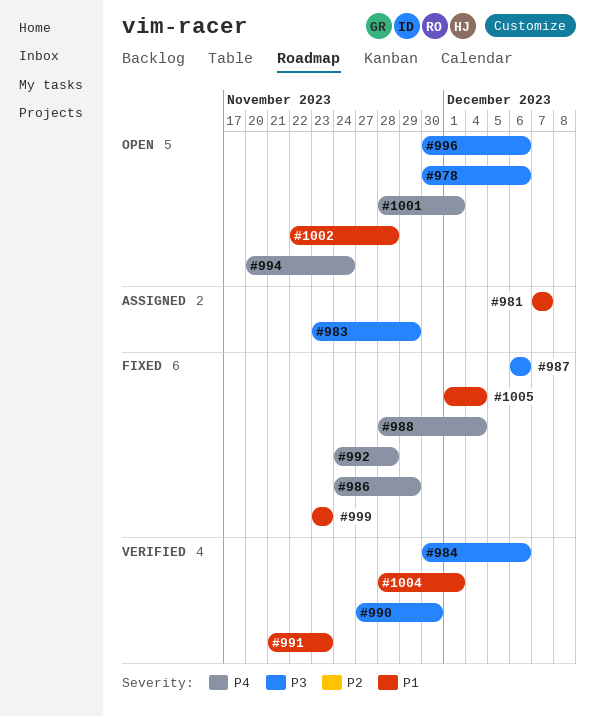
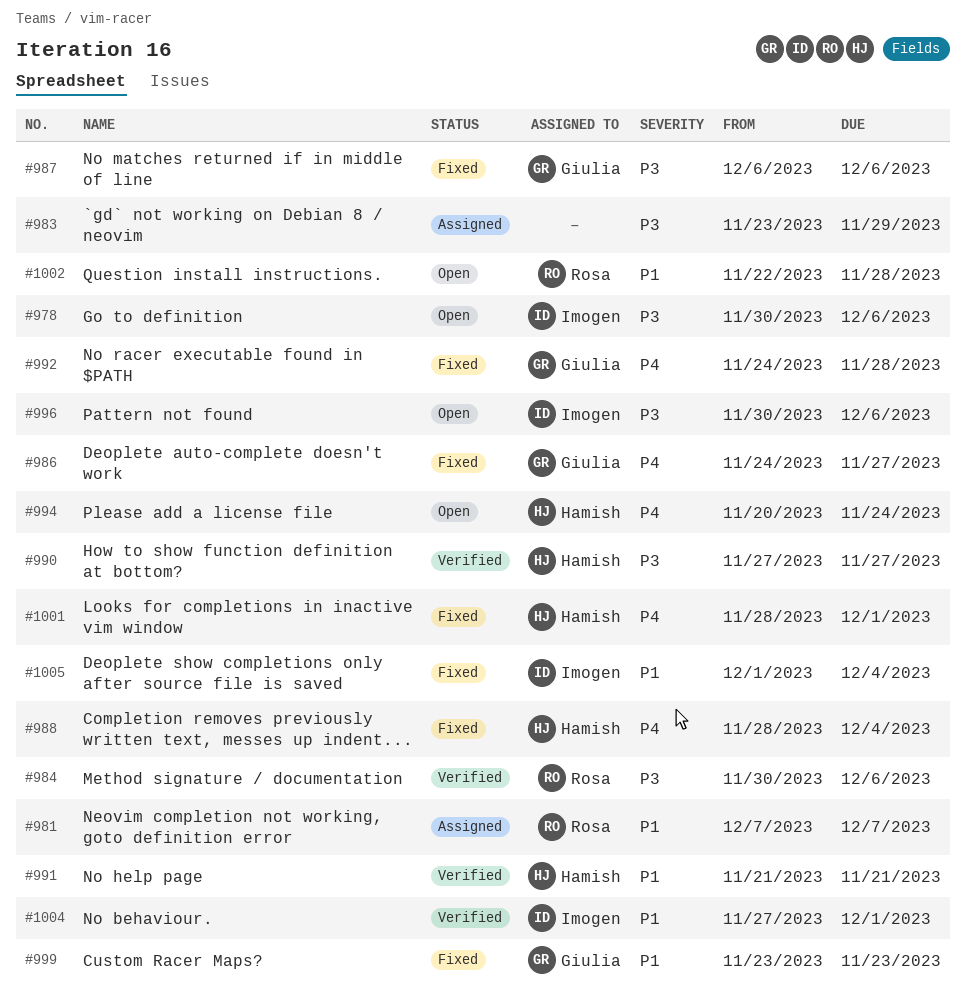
#986, due: Nov 29 -> Nov 27
#990, due: Nov 30 -> Nov 27
#991, due: Nov 23 -> Nov 21
#1001, status: Open -> Fixed
#1004, start: Nov 28 -> Nov 27

